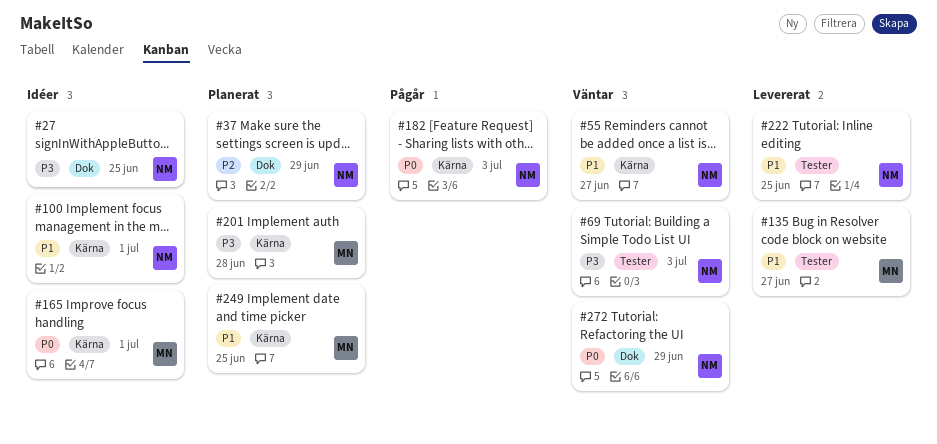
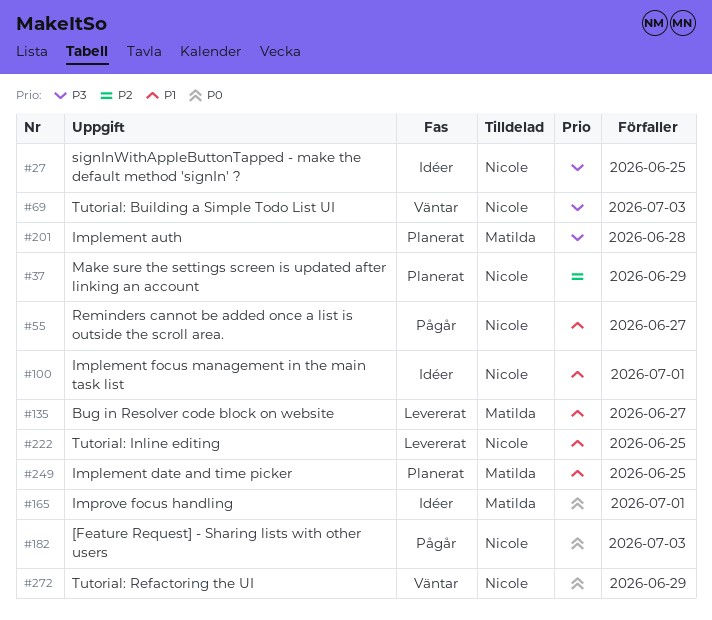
#55, status: Väntar -> Pågår

